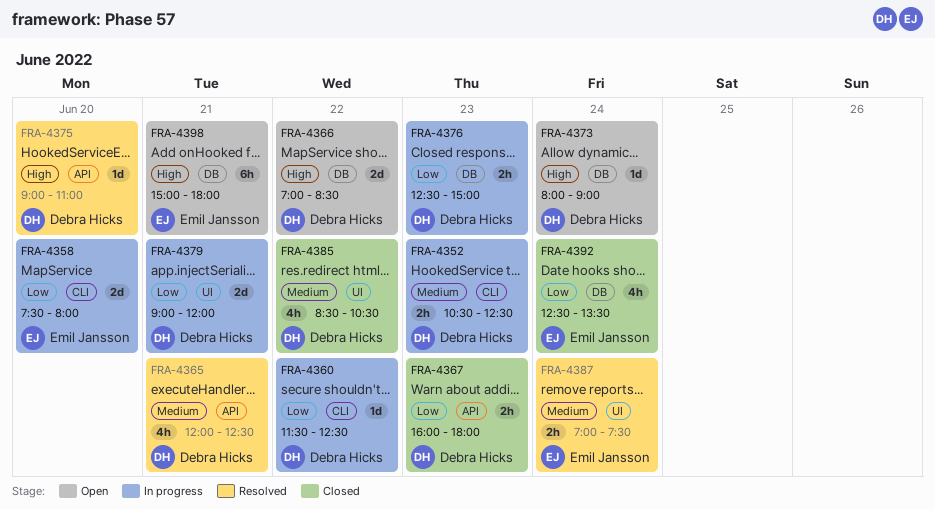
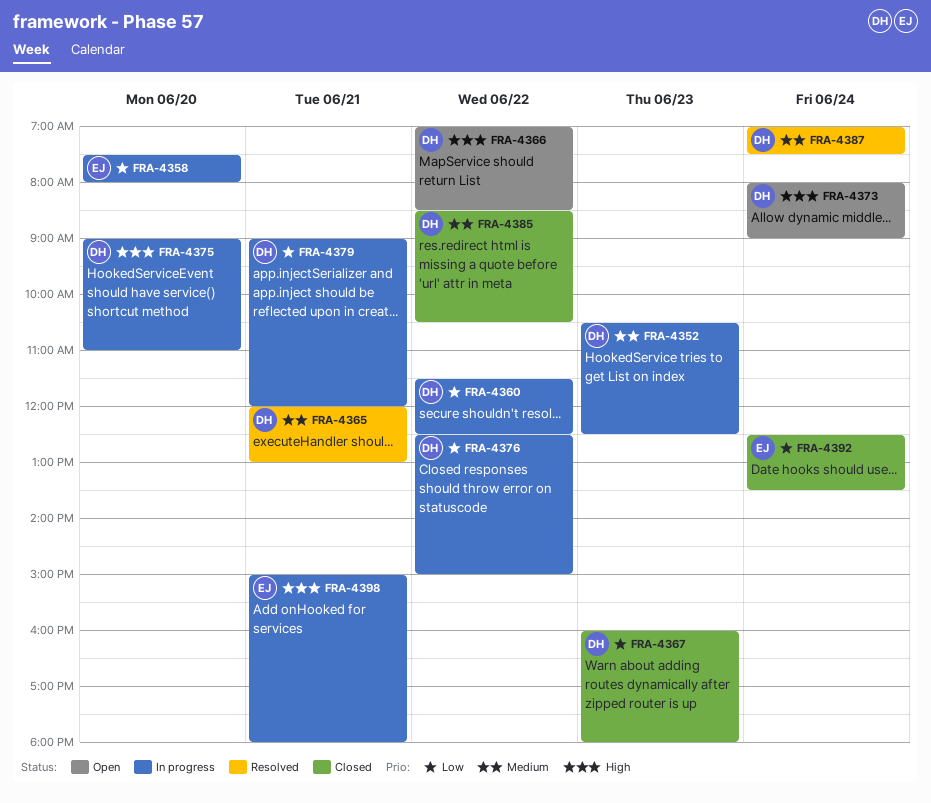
FRA-4365, ends: 12:30 -> 13:00
FRA-4375, status: Resolved -> In progress
FRA-4376, day: Jun 23 -> Jun 22
FRA-4387, owner: Emil Jansson -> Debra Hicks
FRA-4398, status: Open -> In progress

